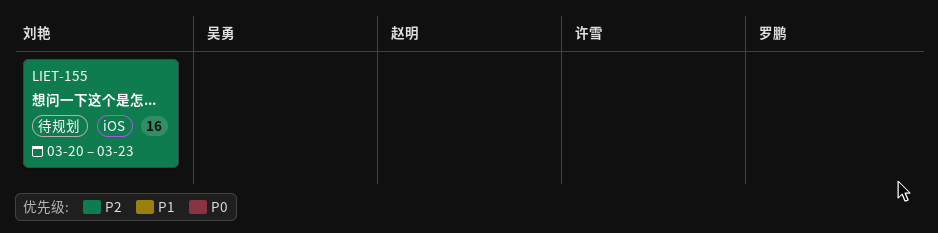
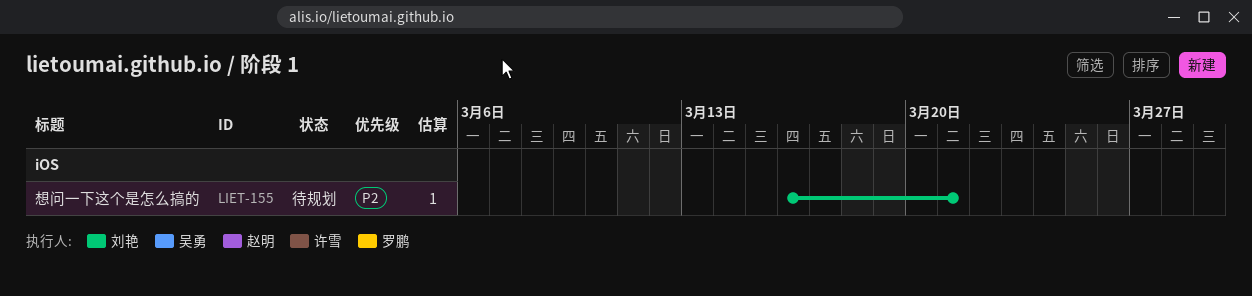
LIET-155, estimate: 16 -> 1
LIET-155, start: Mar 20 -> Mar 16
LIET-155, due: Mar 23 -> Mar 21

